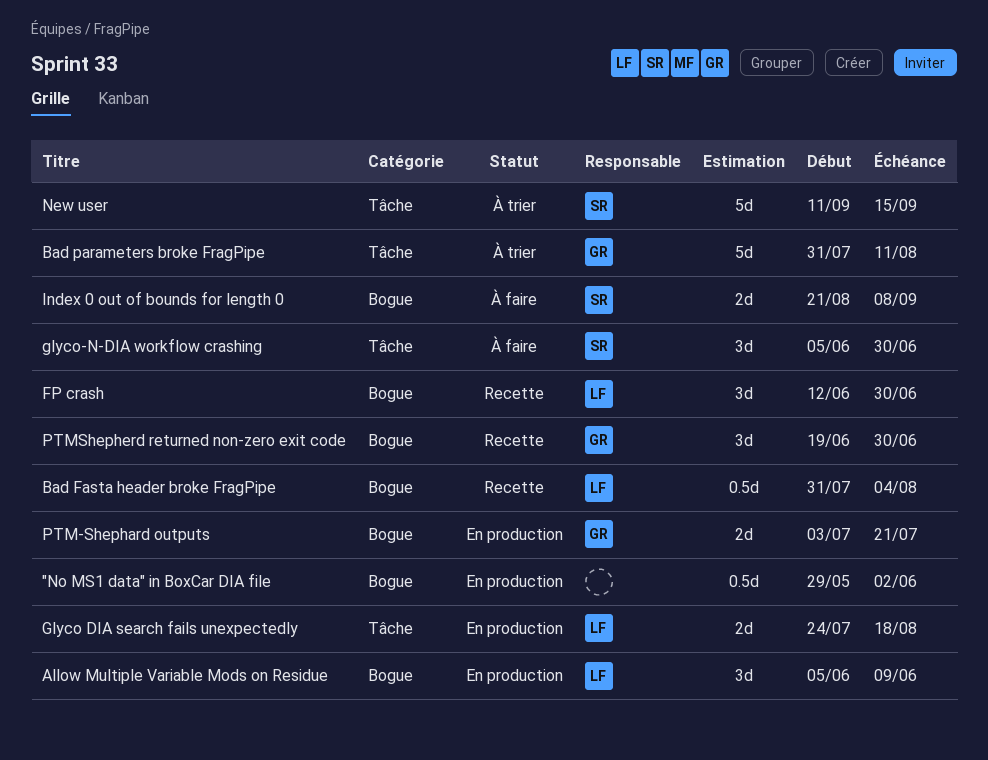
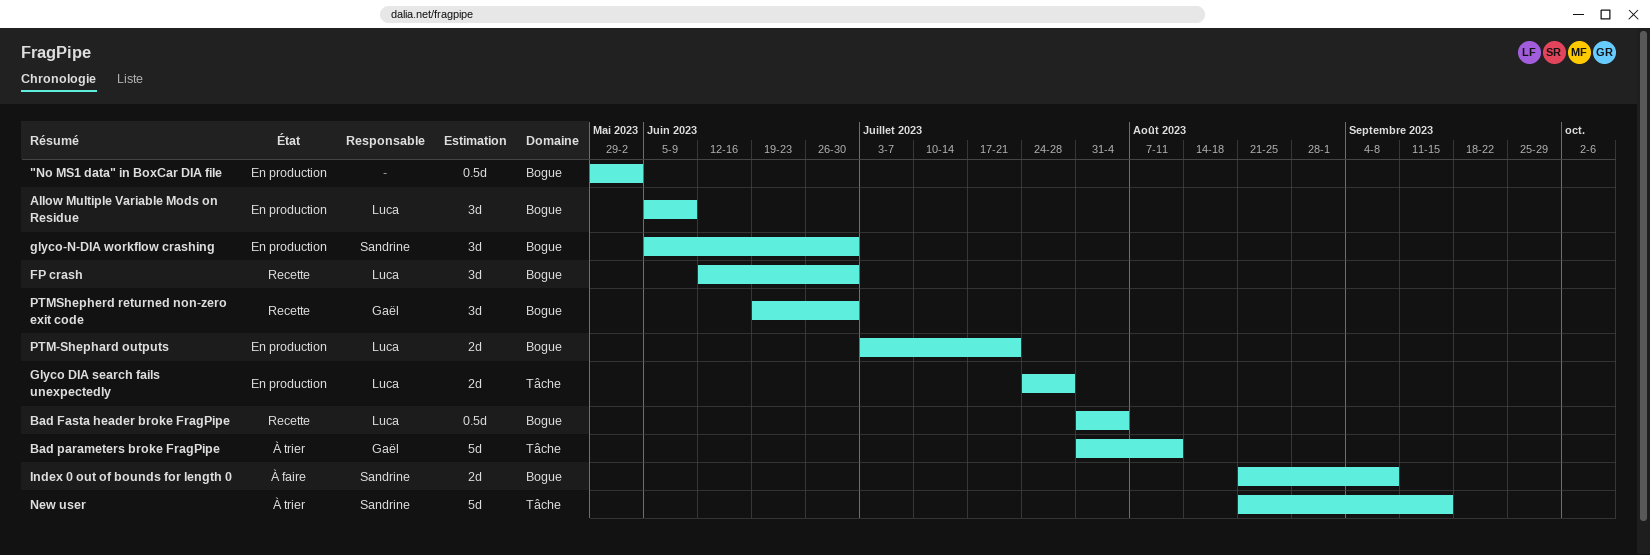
Glyco DIA search fails unexpectedly, due: Aug 18 -> Jul 28
glyco-N-DIA workflow crashing, status: À faire -> En production
glyco-N-DIA workflow crashing, label: Tâche -> Bogue
New user, start: Sep 11 -> Aug 21
PTM-Shephard outputs, owner: Gaël -> Luca

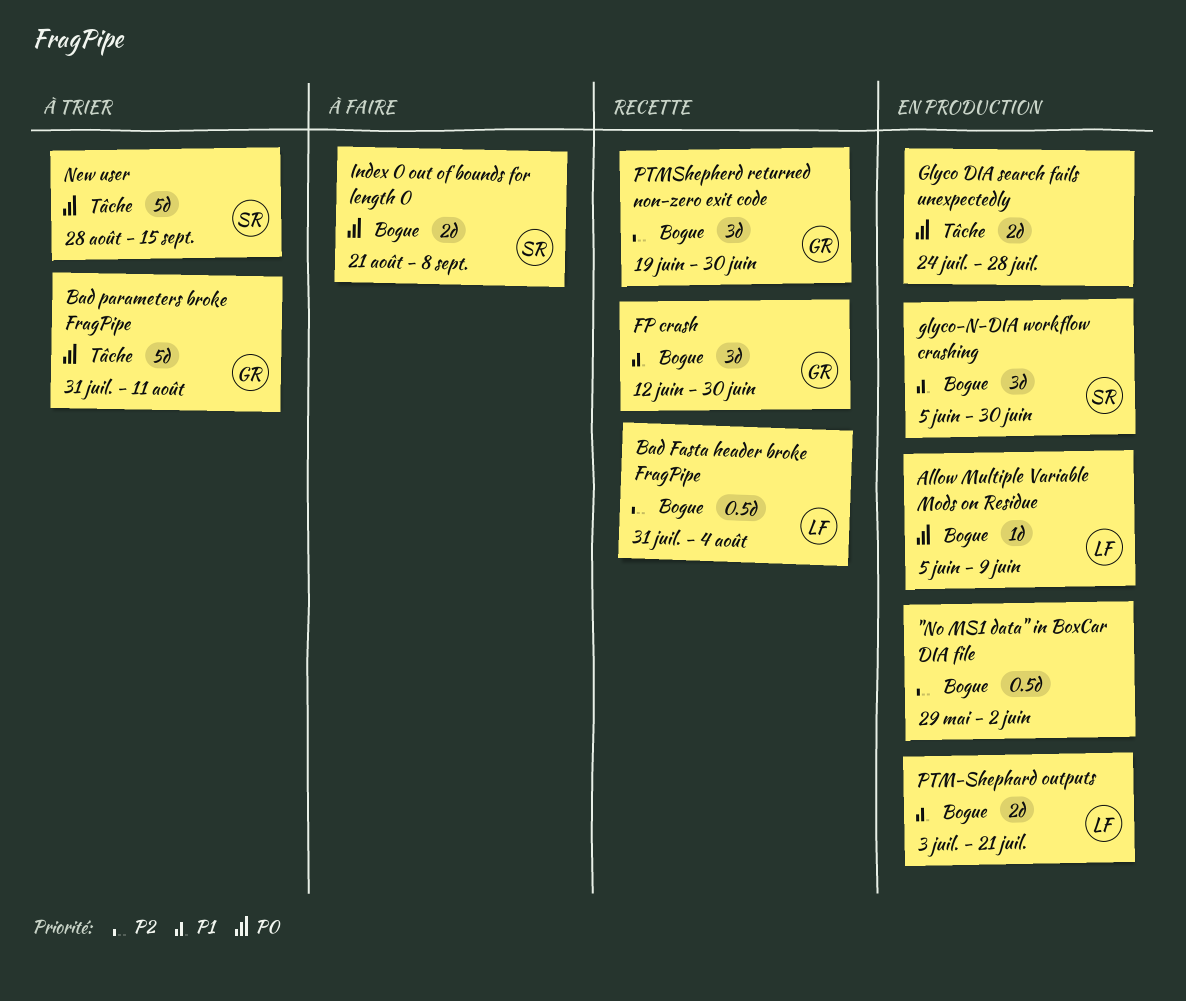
Allow Multiple Variable Mods on Residue, estimate: 3d -> 1d
FP crash, owner: Luca -> Gaël
Glyco DIA search fails unexpectedly, owner: Luca -> none
New user, start: Aug 21 -> Aug 28

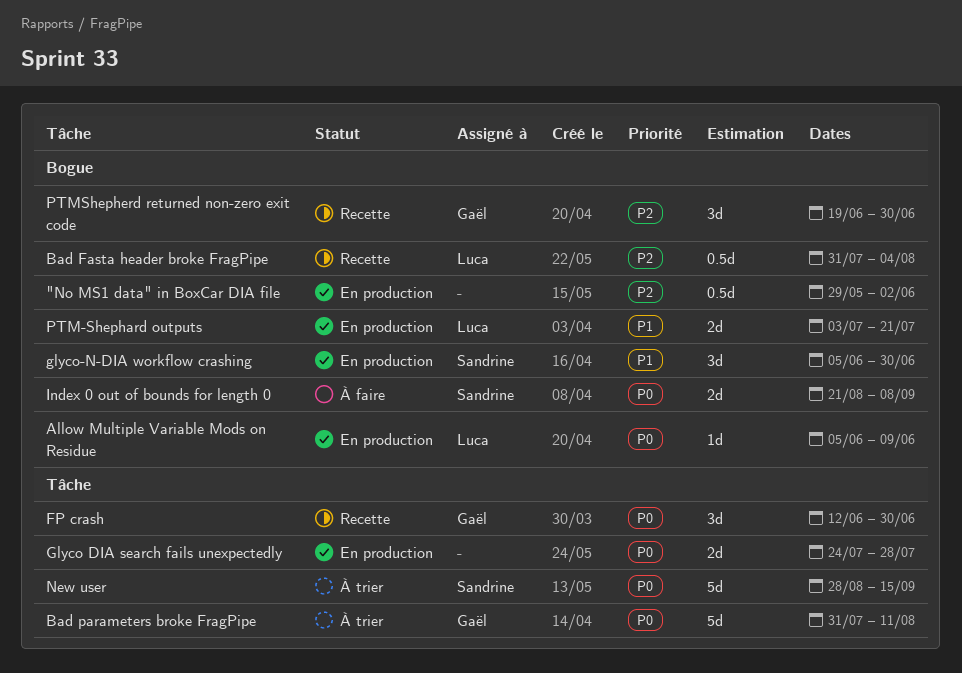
FP crash, priority: P1 -> P0
FP crash, label: Bogue -> Tâche

